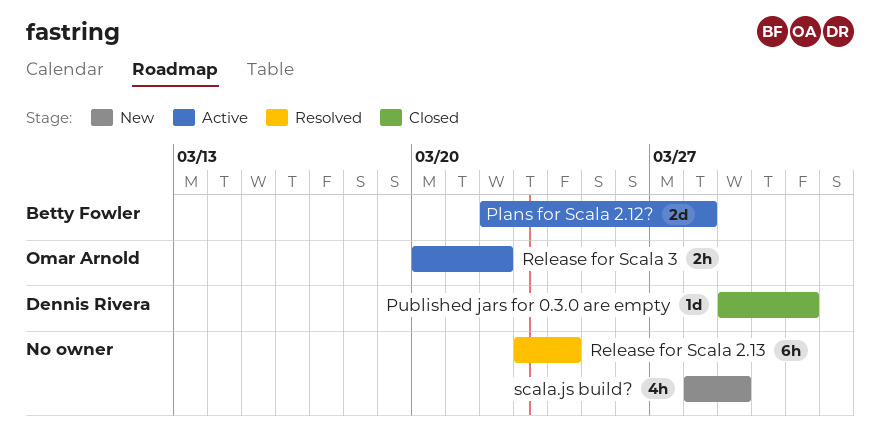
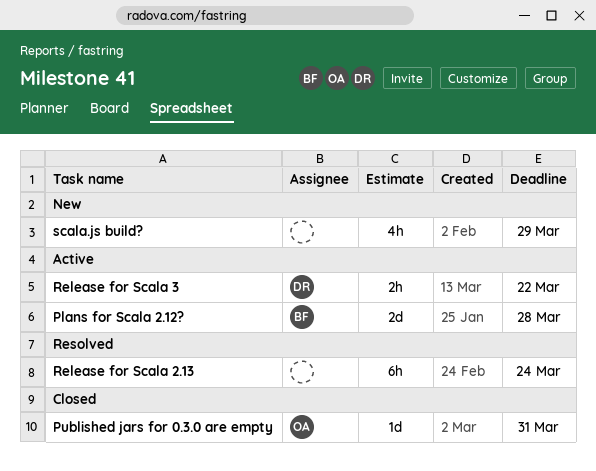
Published jars for 0.3.0 are empty, owner: Dennis Rivera -> Omar Arnold
Release for Scala 3, owner: Omar Arnold -> Dennis Rivera

